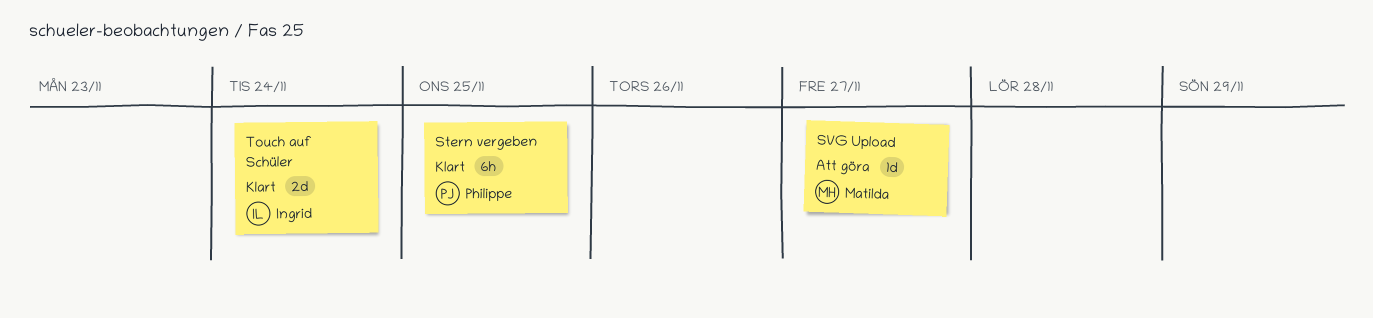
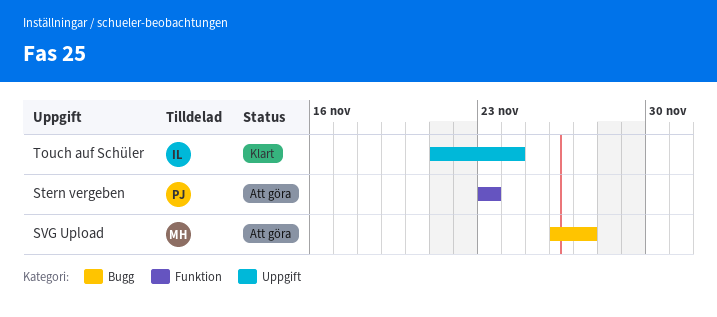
Stern vergeben, status: Klart -> Att göra
Stern vergeben, due: Nov 25 -> Nov 23

